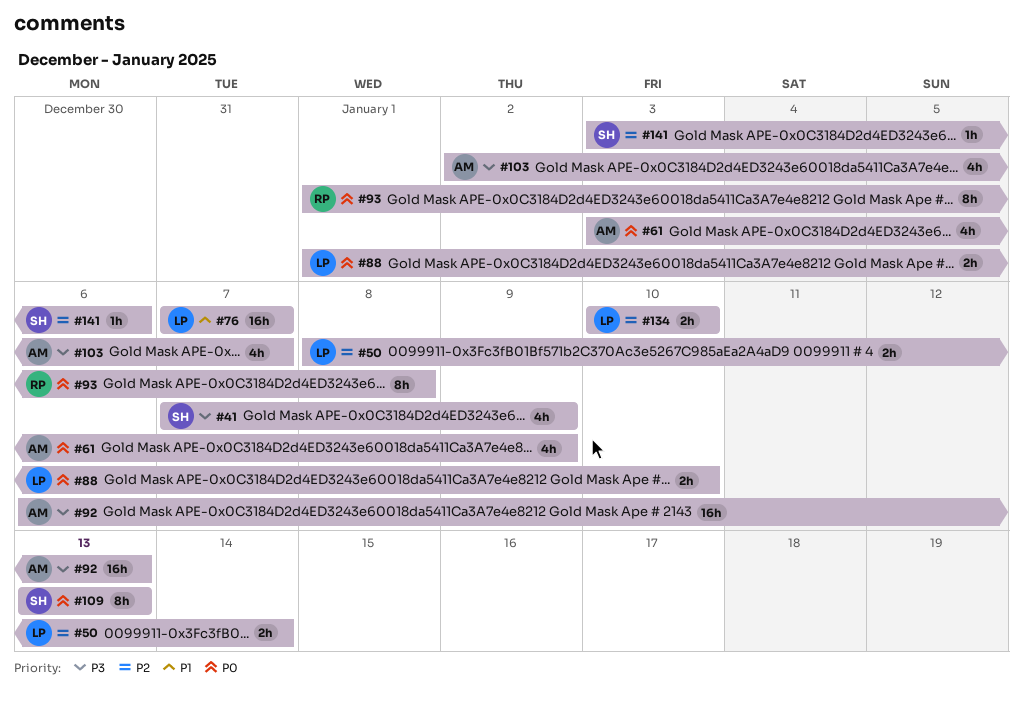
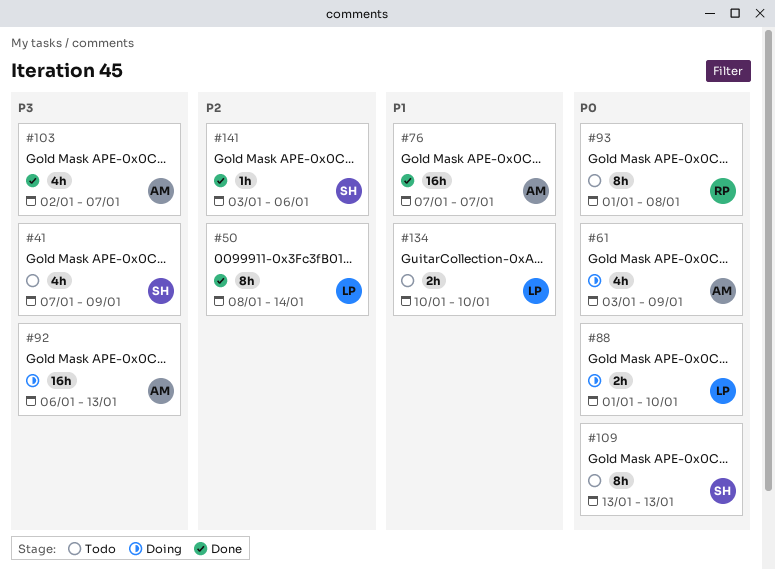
#50, estimate: 2h -> 8h
#76, owner: LP -> AM
#134, priority: P2 -> P1

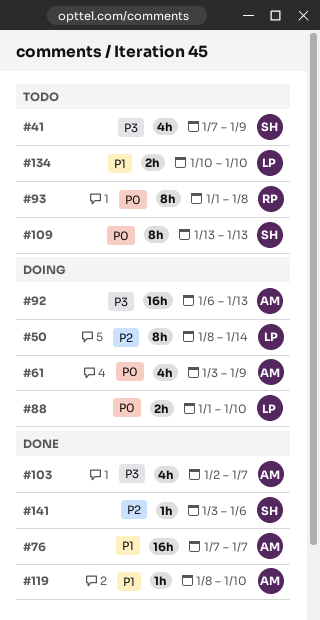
#50, status: Done -> Doing
#119: none -> present

